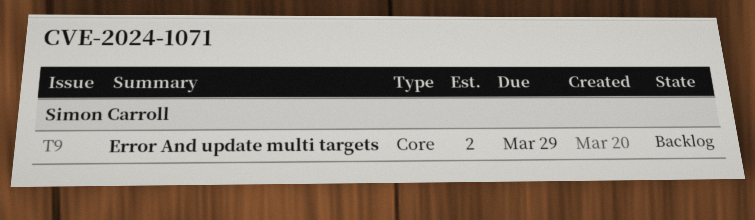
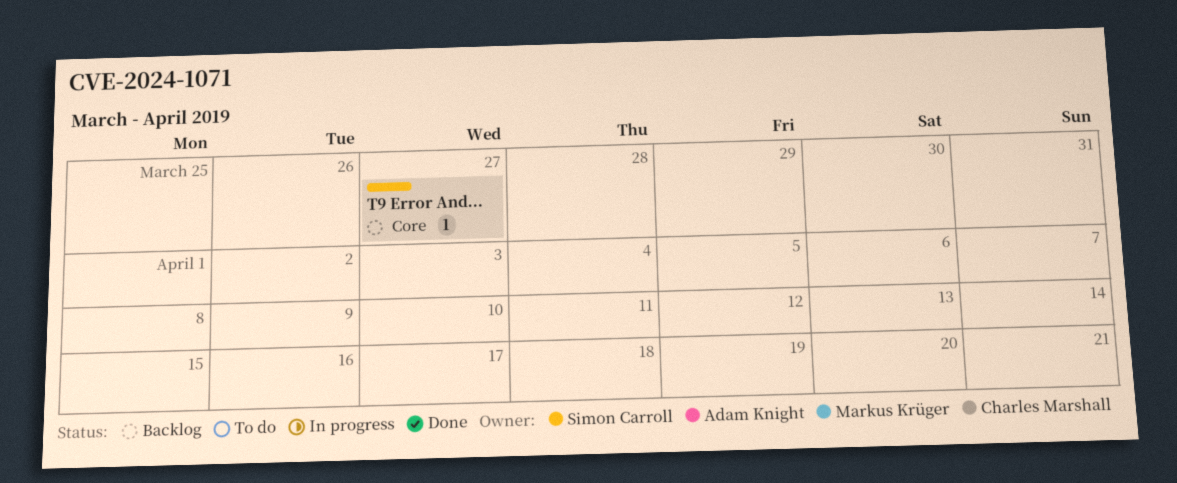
T9, estimate: 2 -> 1
T9, due: Mar 29 -> Mar 27

